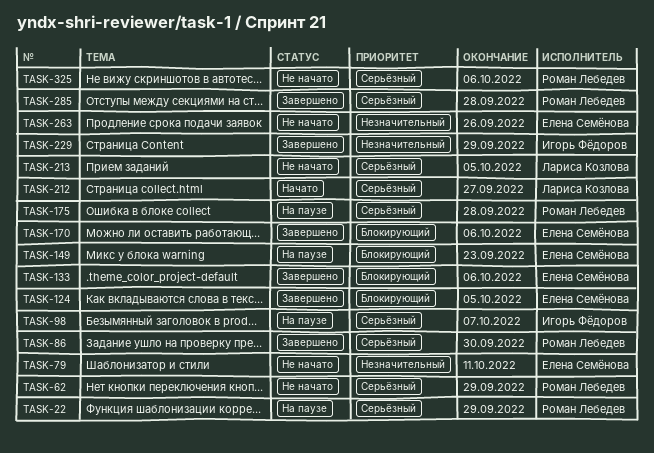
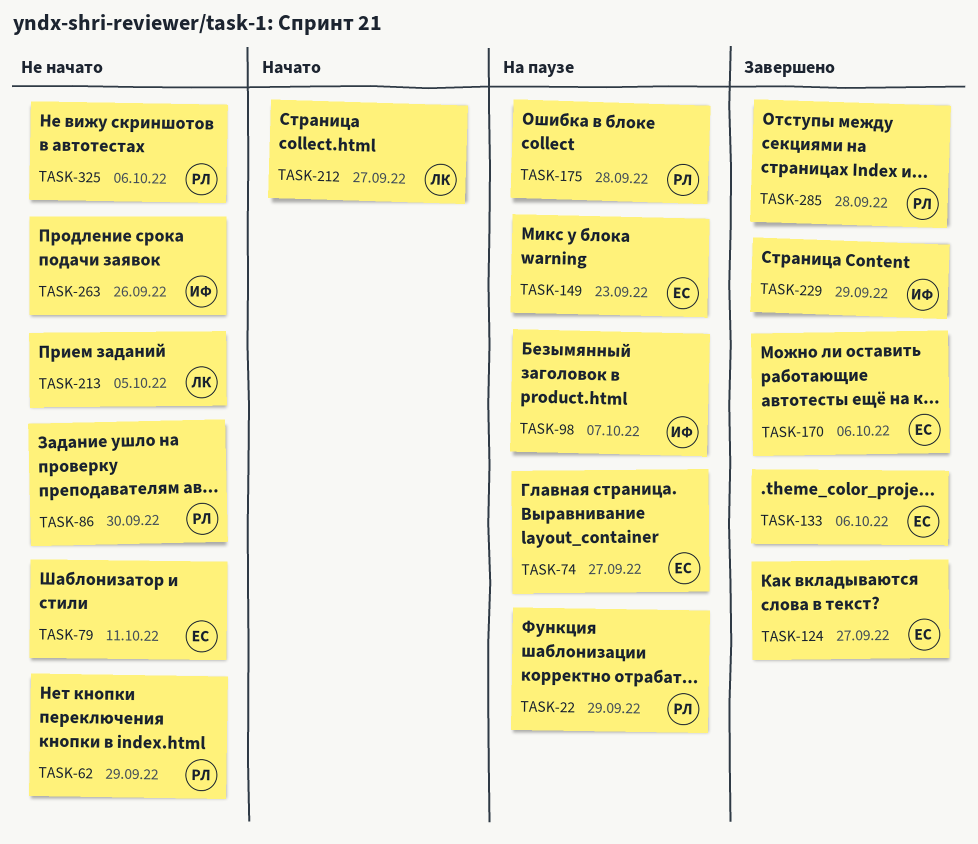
TASK-74: none -> present
TASK-86, status: Завершено -> Не начато
TASK-124, due: Oct 5 -> Sep 27
TASK-263, owner: Елена Семёнова -> Игорь Фёдоров

